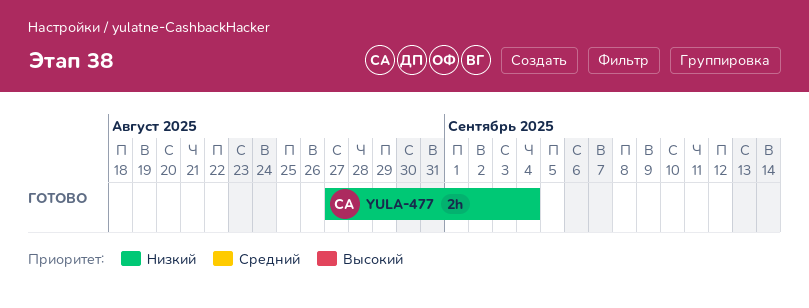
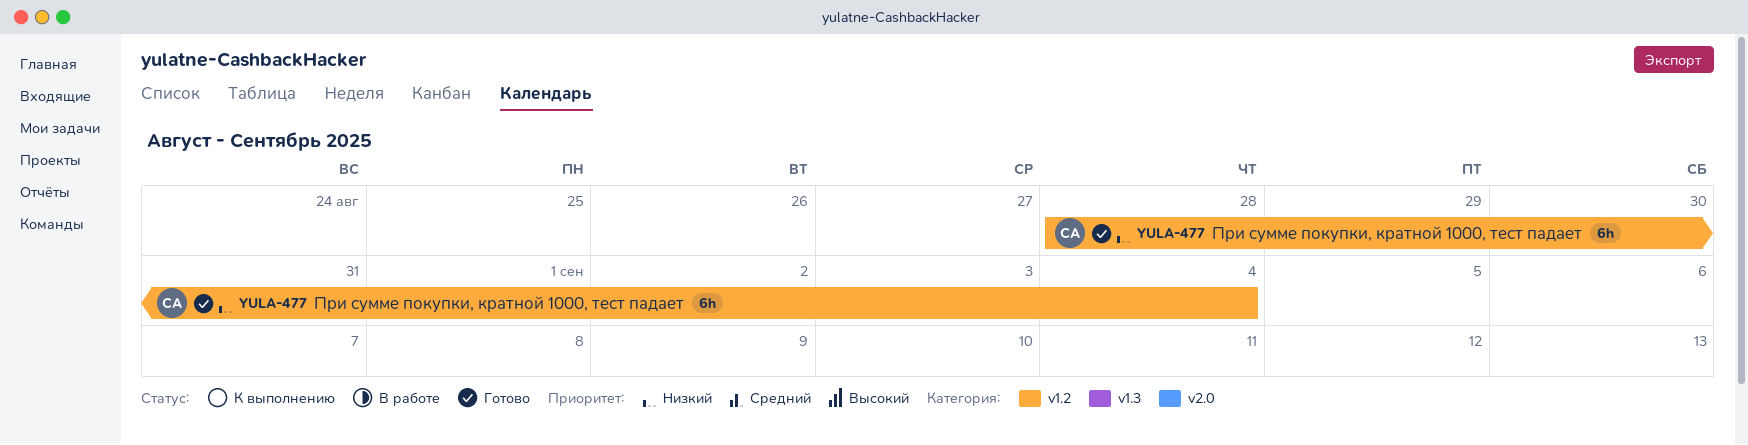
YULA-477, estimate: 2h -> 6h
YULA-477, start: Aug 27 -> Aug 28

